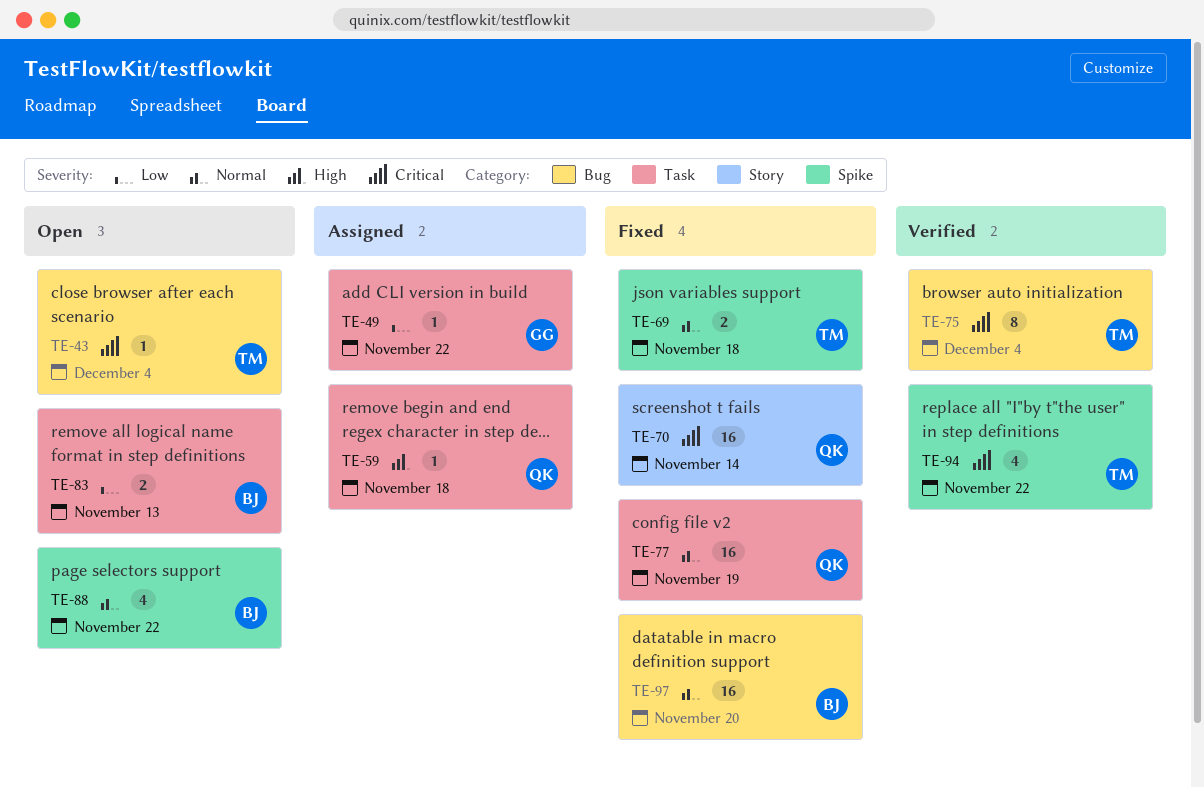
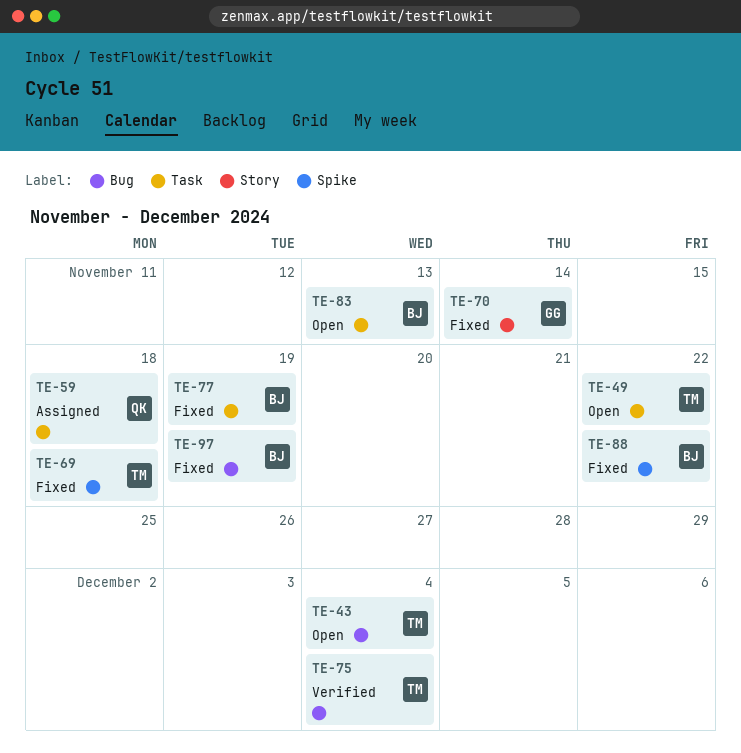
TE-49, status: Assigned -> Open
TE-49, owner: GG -> TM
TE-70, owner: QK -> GG
TE-77, owner: QK -> BJ
TE-88, status: Open -> Fixed
TE-94: present -> none
TE-97, due: Nov 20 -> Nov 19

